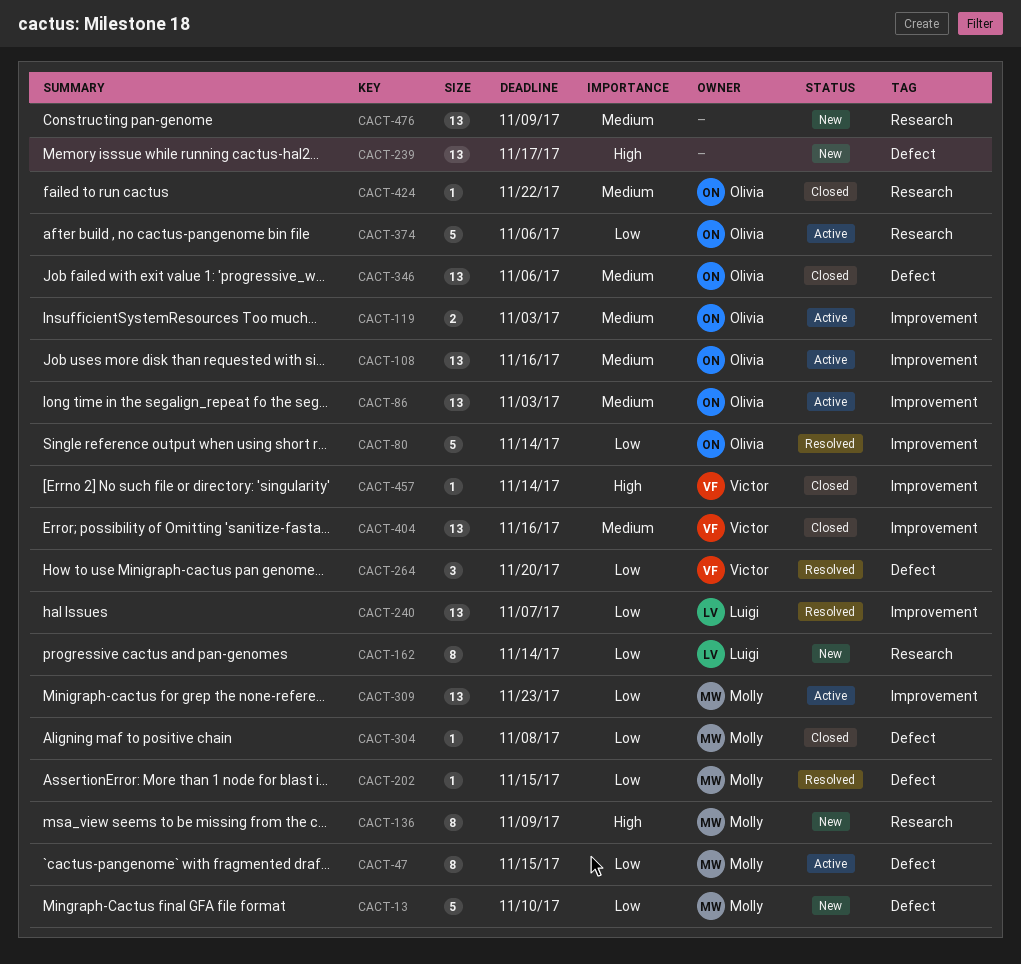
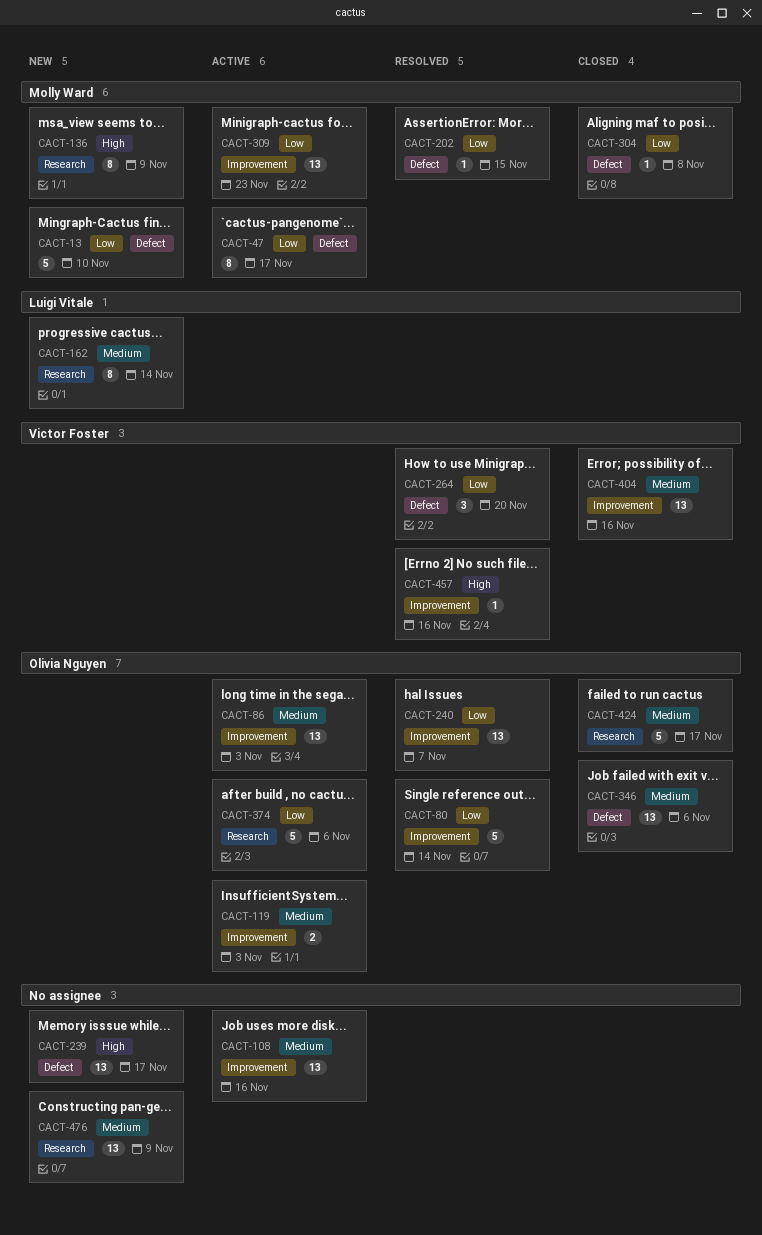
CACT-47, due: Nov 15 -> Nov 17
CACT-108, owner: Olivia Nguyen -> none
CACT-162, priority: Low -> Medium
CACT-240, owner: Luigi Vitale -> Olivia Nguyen
CACT-424, estimate: 1 -> 5
CACT-424, due: Nov 22 -> Nov 17
CACT-457, status: Closed -> Resolved
CACT-457, due: Nov 14 -> Nov 16

